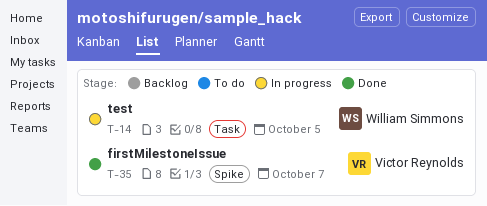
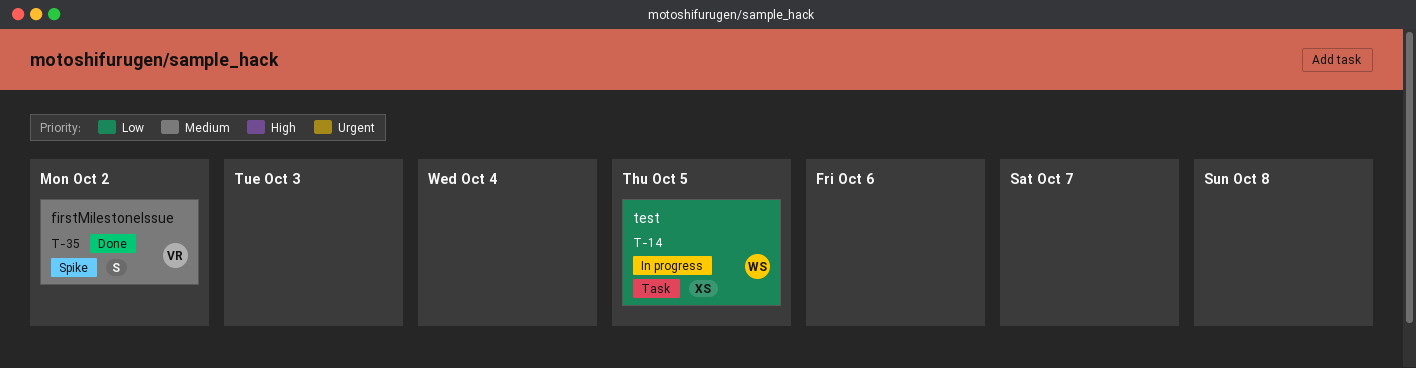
T-35, due: Oct 7 -> Oct 2

